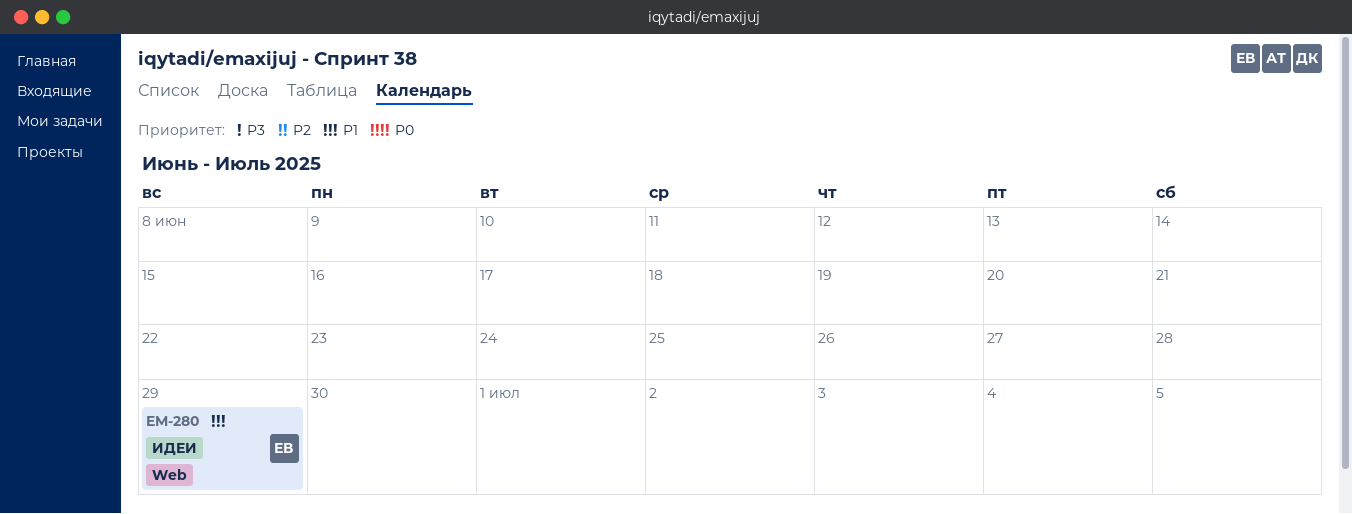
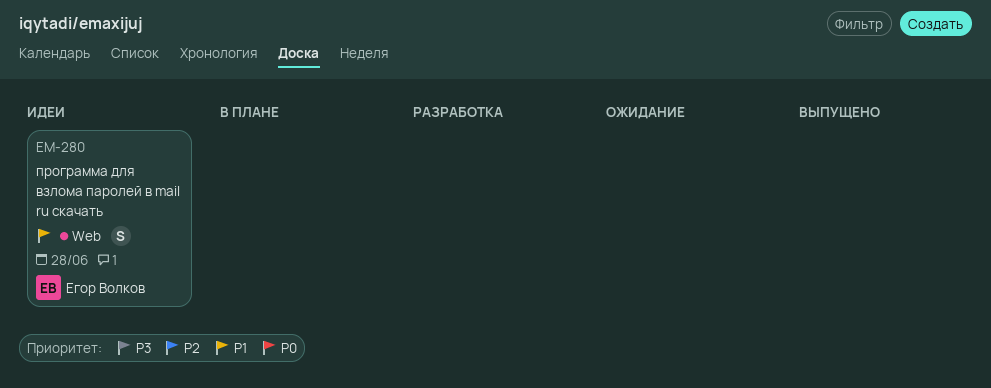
EM-280, due: Jun 29 -> Jun 28

